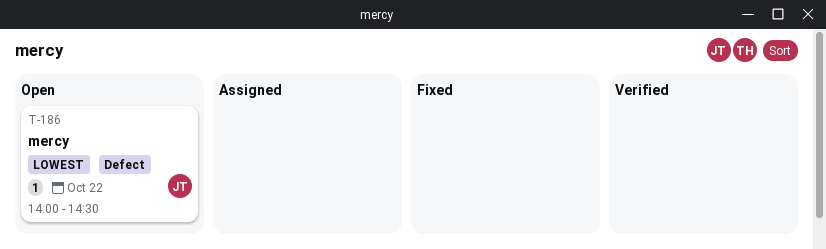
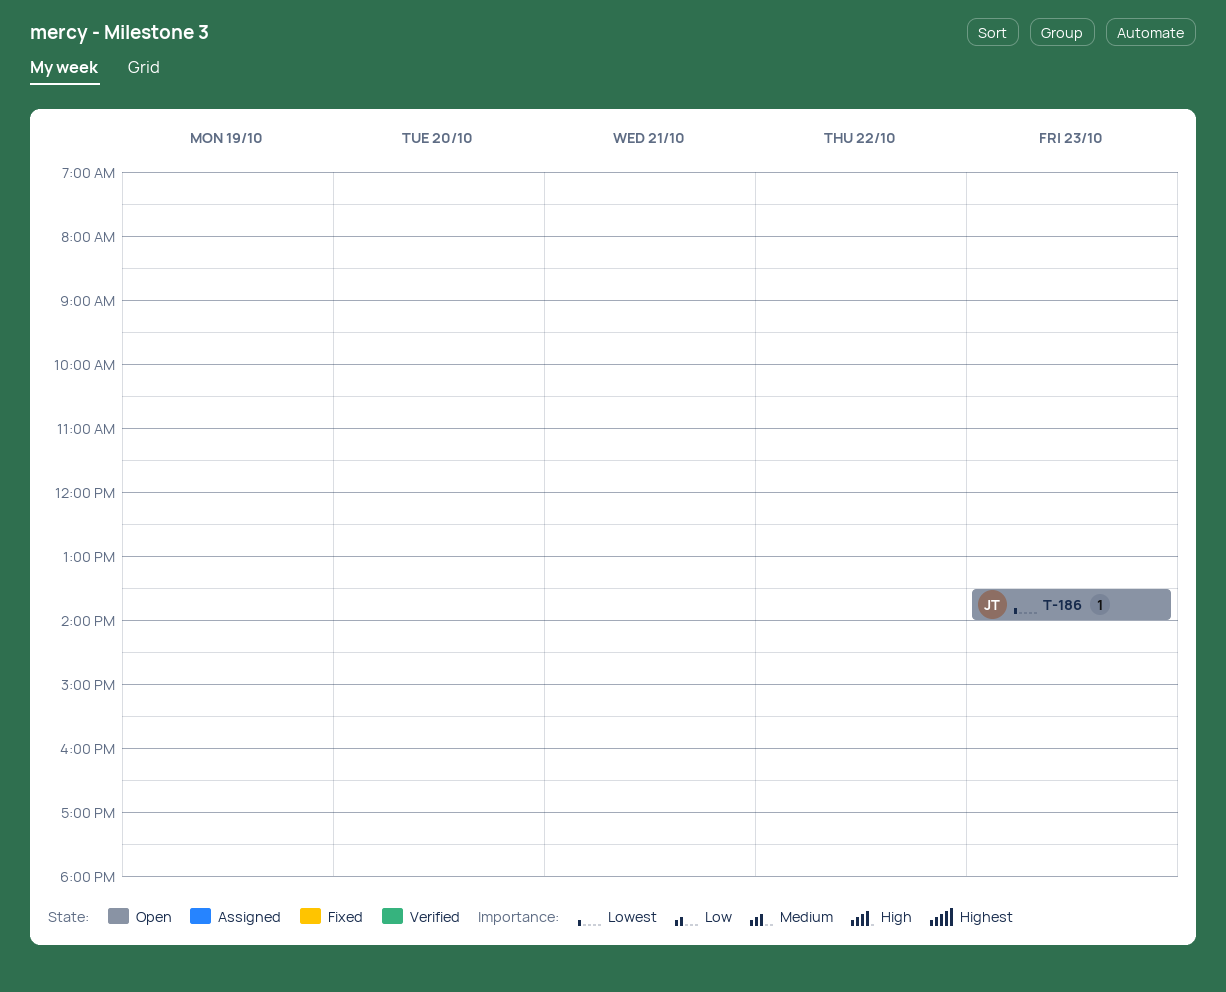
T-186, day: Oct 22 -> Oct 23
T-186, begins: 14:00 -> 13:30
T-186, ends: 14:30 -> 14:00

